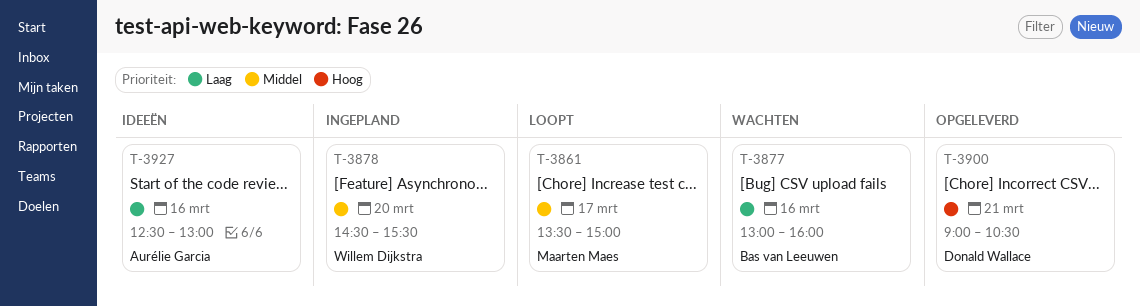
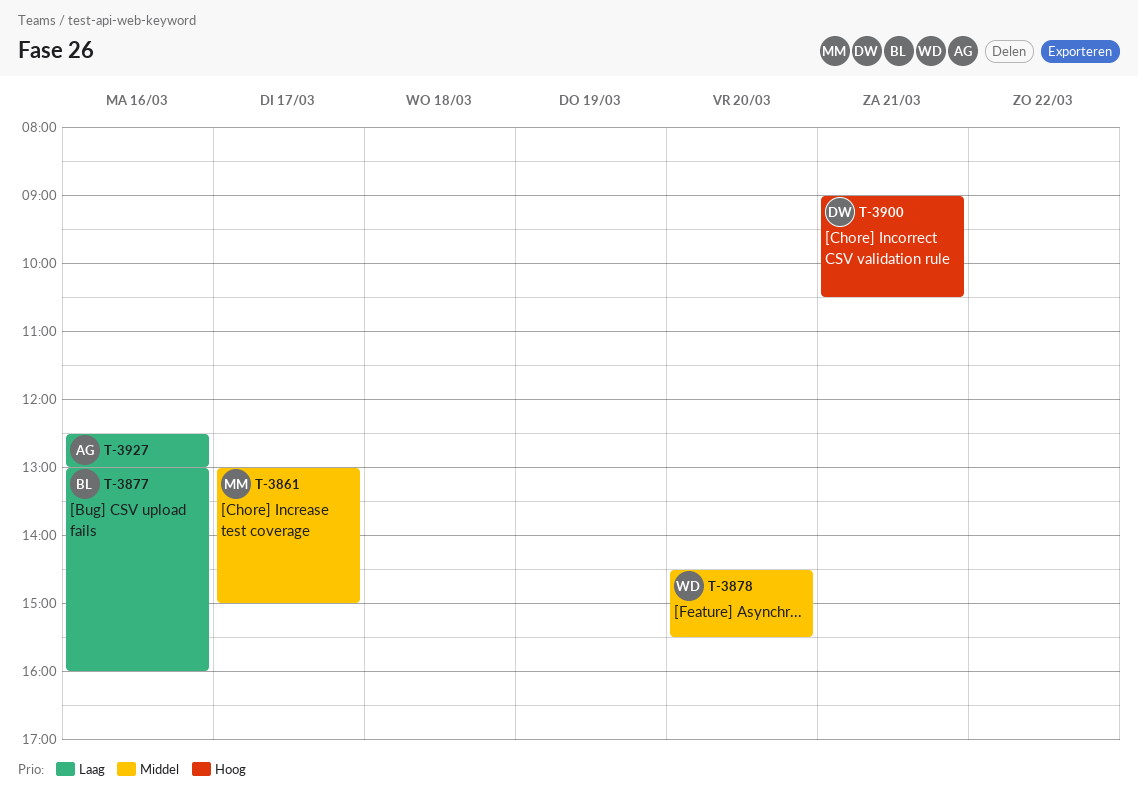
T-3861, begins: 13:30 -> 13:00

